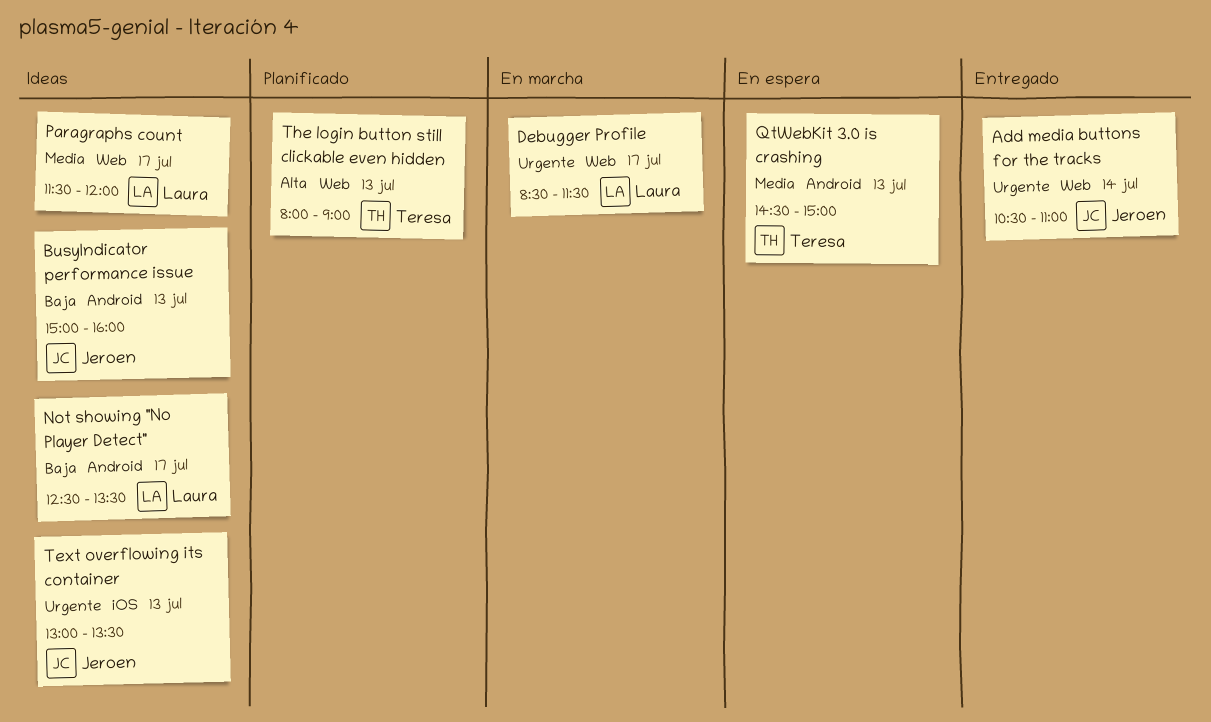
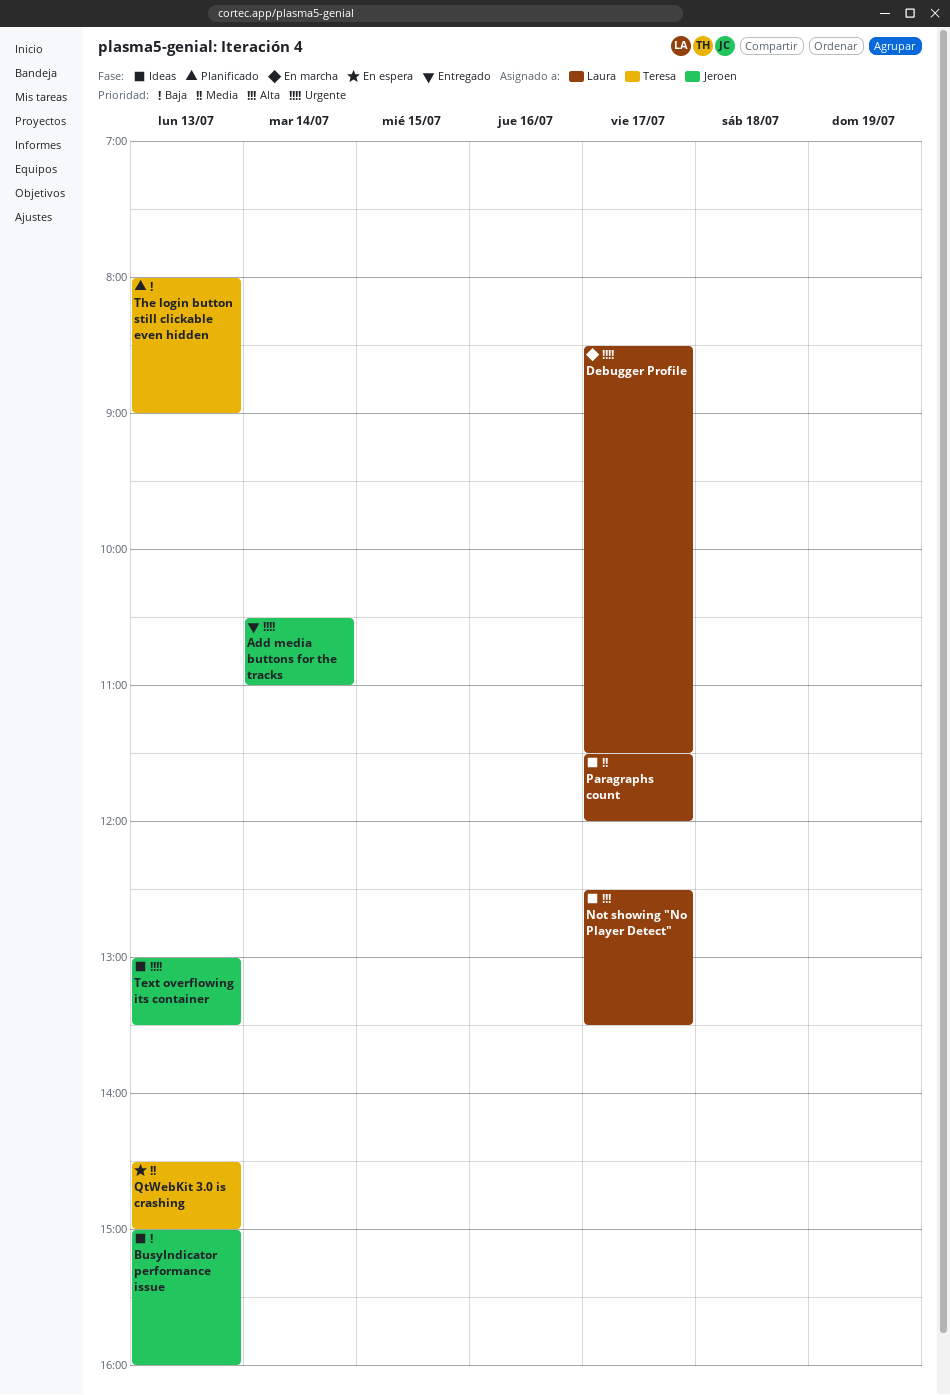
Not showing "No Player Detect", priority: Baja -> Alta
The login button still clickable even hidden, priority: Alta -> Baja

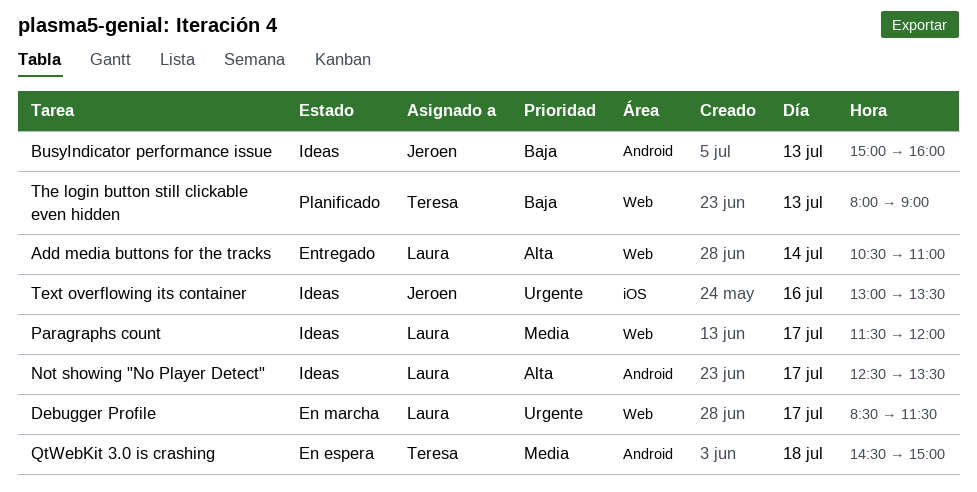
Add media buttons for the tracks, owner: Jeroen -> Laura
Add media buttons for the tracks, priority: Urgente -> Alta
QtWebKit 3.0 is crashing, day: Jul 13 -> Jul 18
Text overflowing its container, day: Jul 13 -> Jul 16

